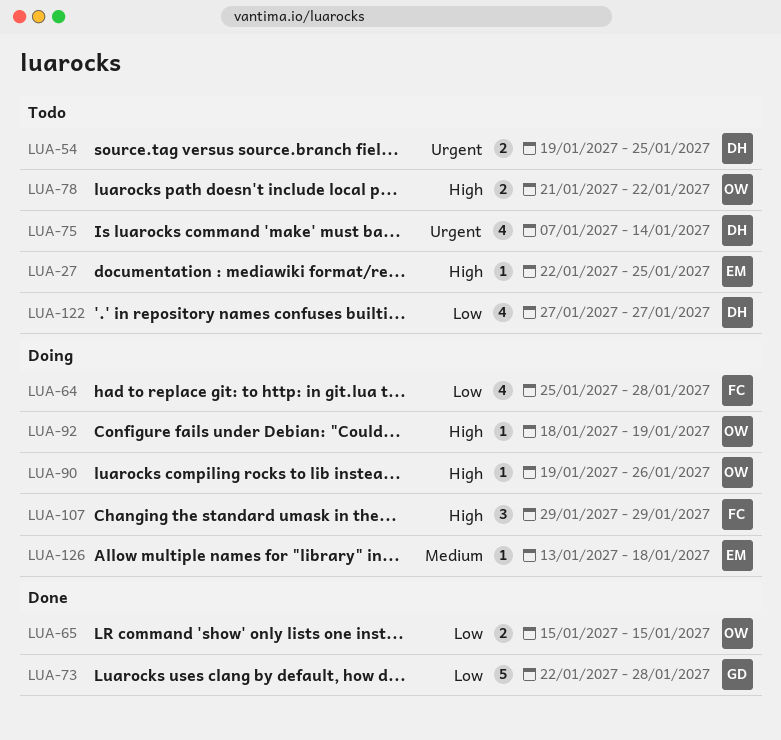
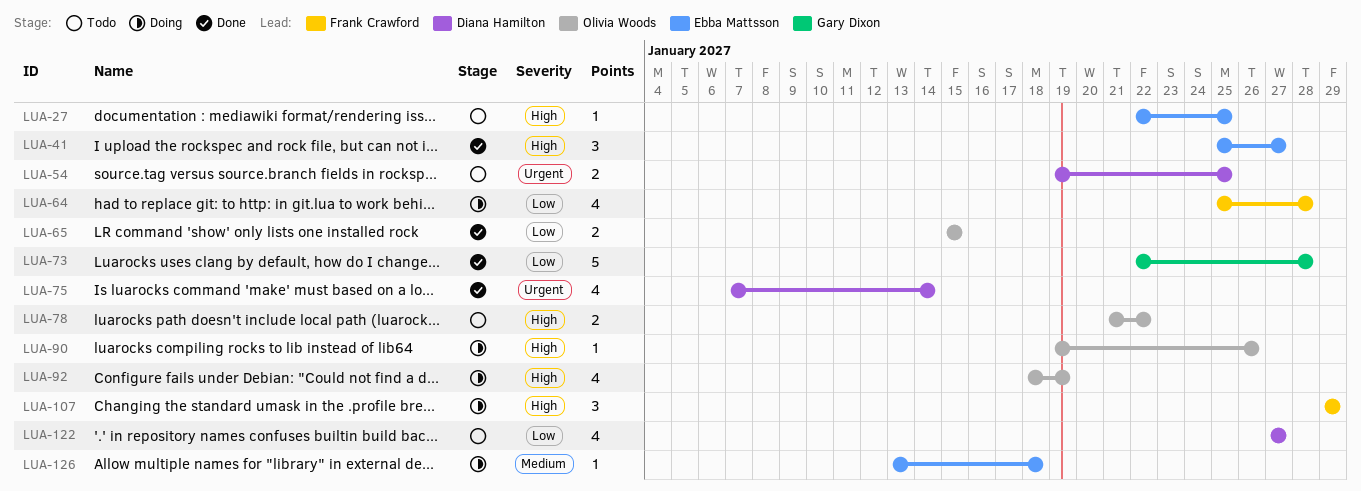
LUA-41: none -> present
LUA-75, status: Todo -> Done
LUA-92, estimate: 1 -> 4

